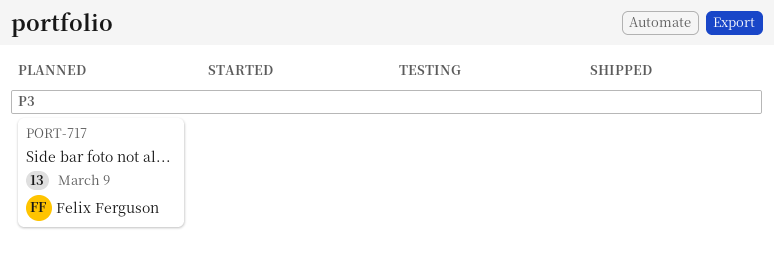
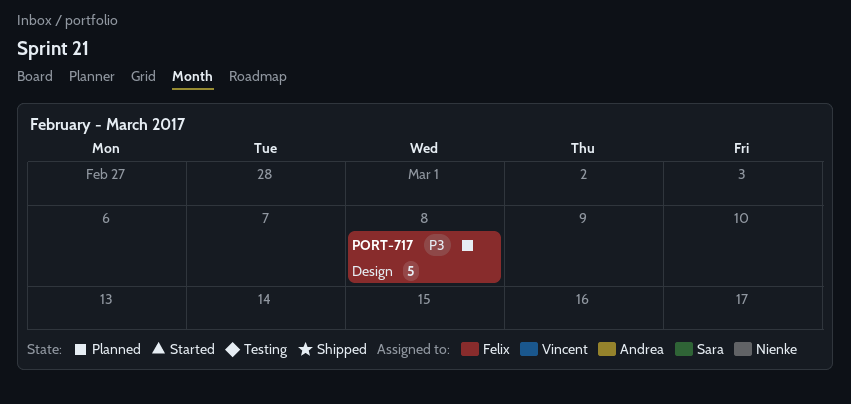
PORT-717, estimate: 13 -> 5
PORT-717, due: Mar 9 -> Mar 8

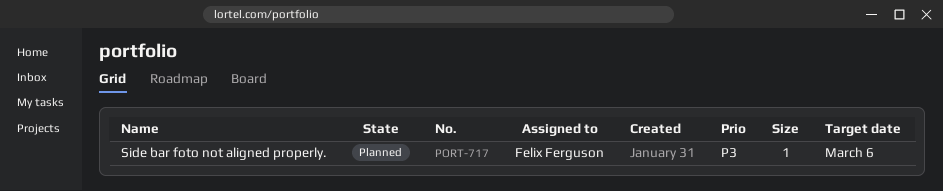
PORT-717, estimate: 5 -> 1
PORT-717, due: Mar 8 -> Mar 6

